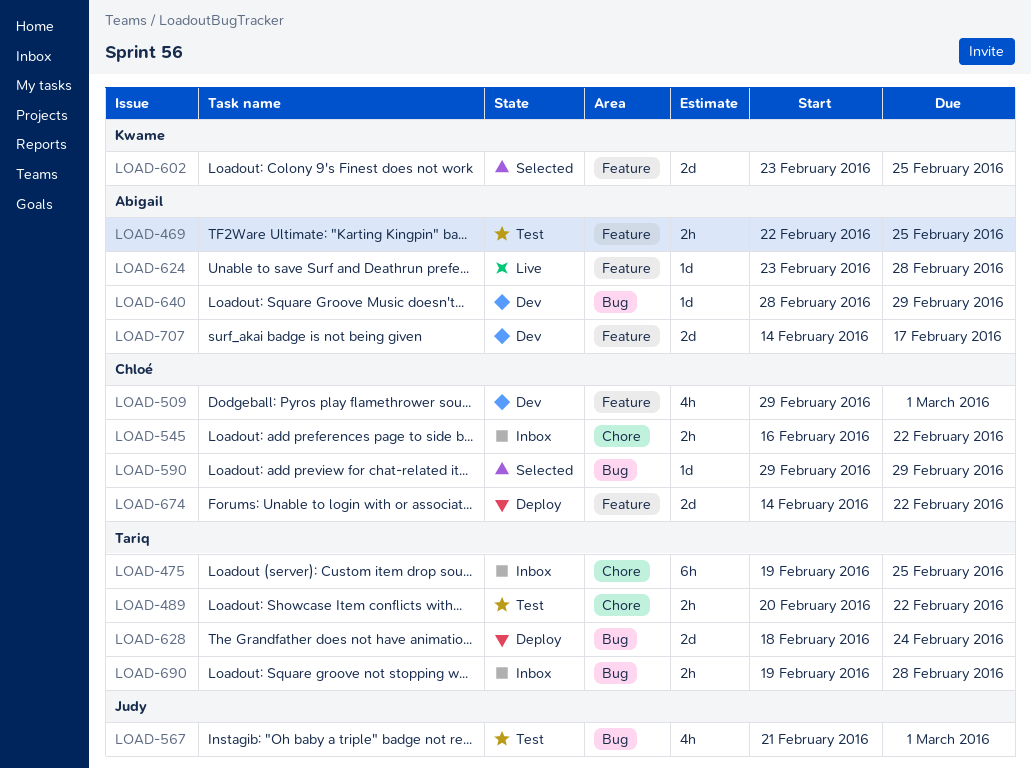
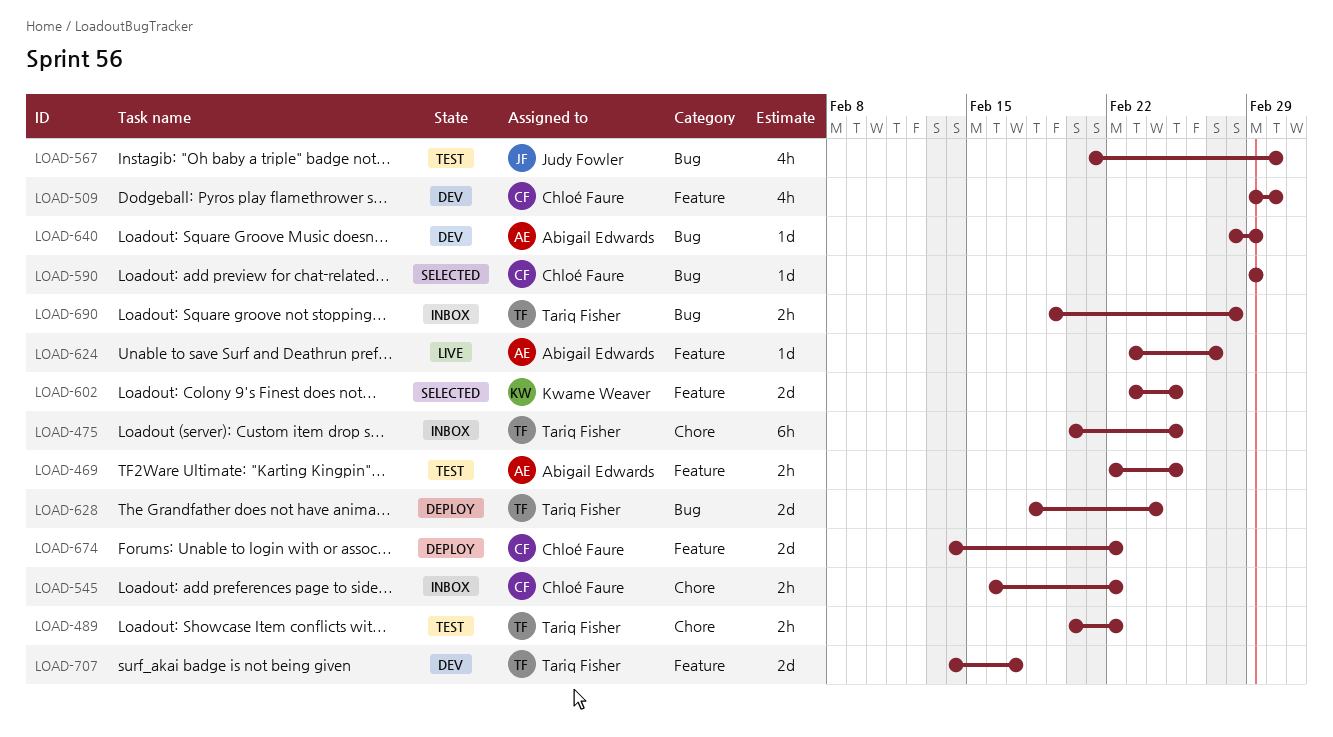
LOAD-475, start: Feb 19 -> Feb 20
LOAD-624, due: Feb 28 -> Feb 27
LOAD-707, owner: Abigail Edwards -> Tariq Fisher

